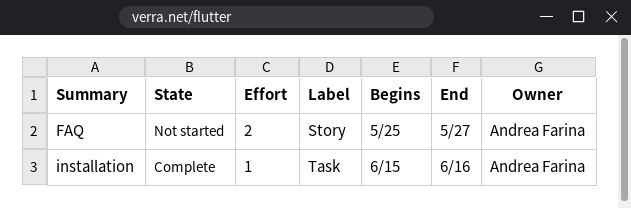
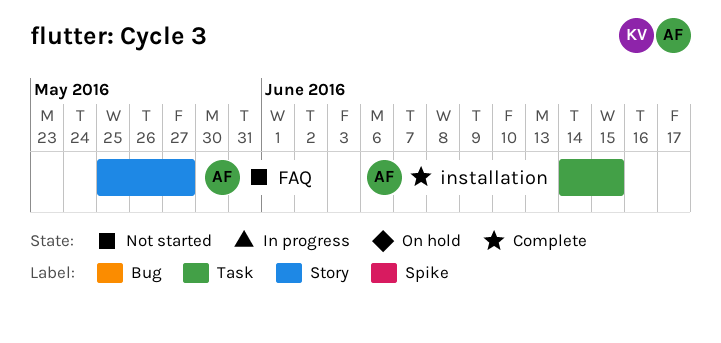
installation, start: Jun 15 -> Jun 14
installation, due: Jun 16 -> Jun 15

